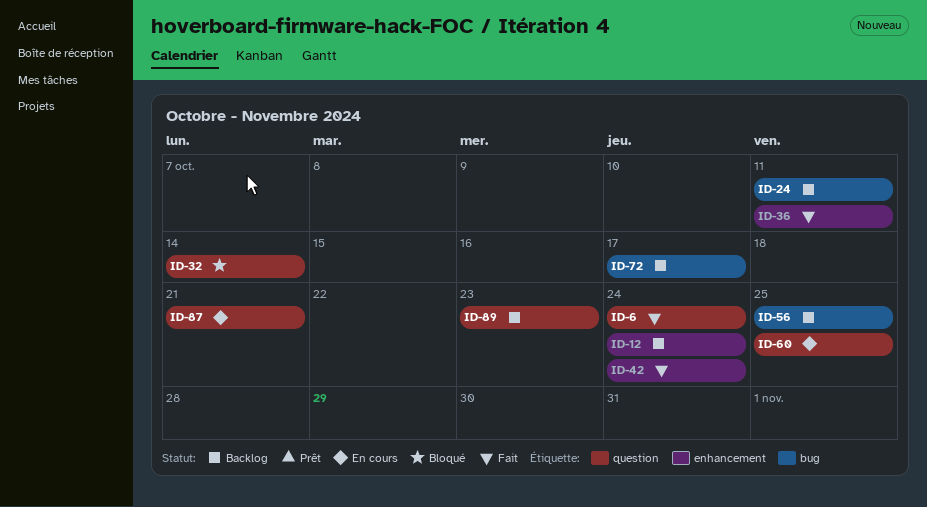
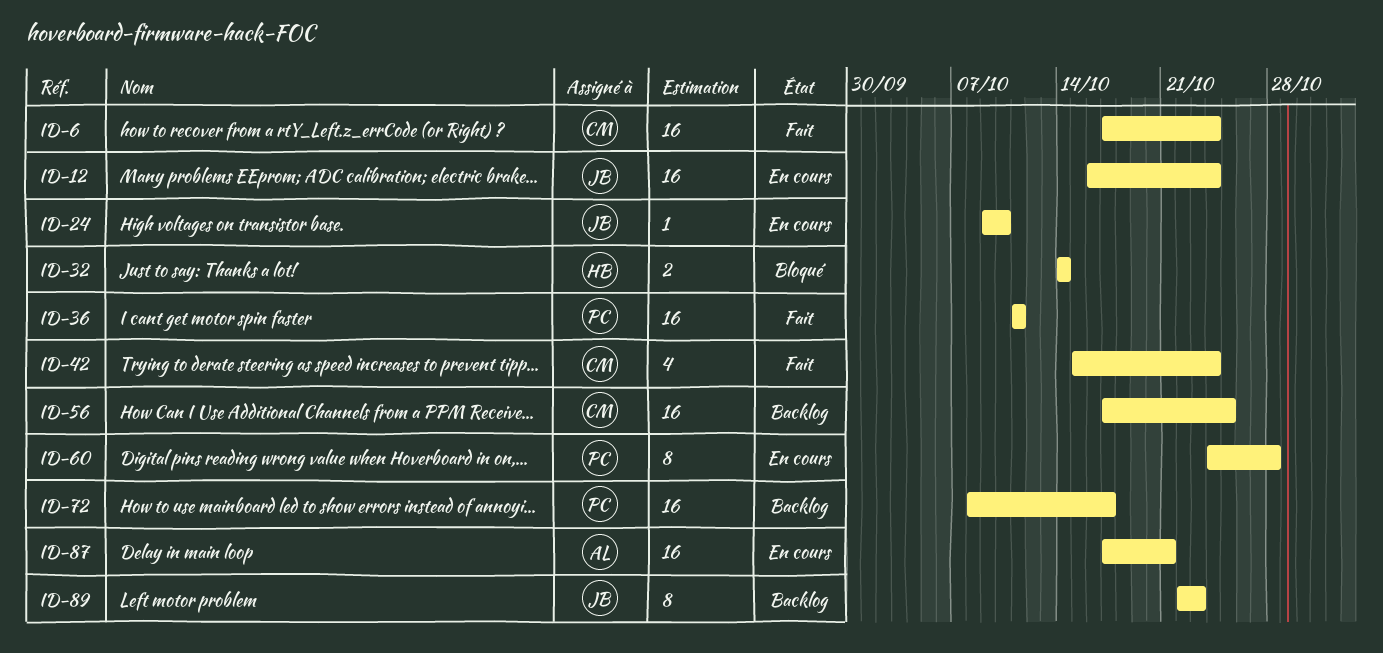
ID-12, status: Backlog -> En cours
ID-24, status: Backlog -> En cours
ID-24, due: Oct 11 -> Oct 10
ID-60, due: Oct 25 -> Oct 28

